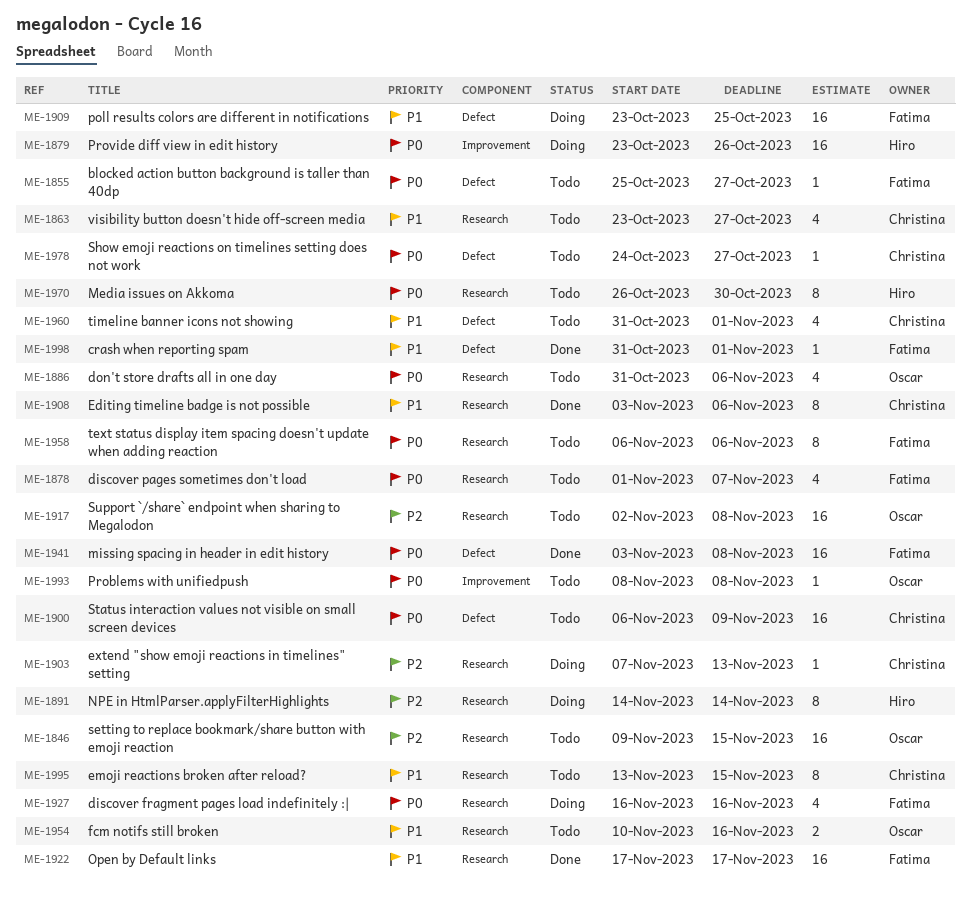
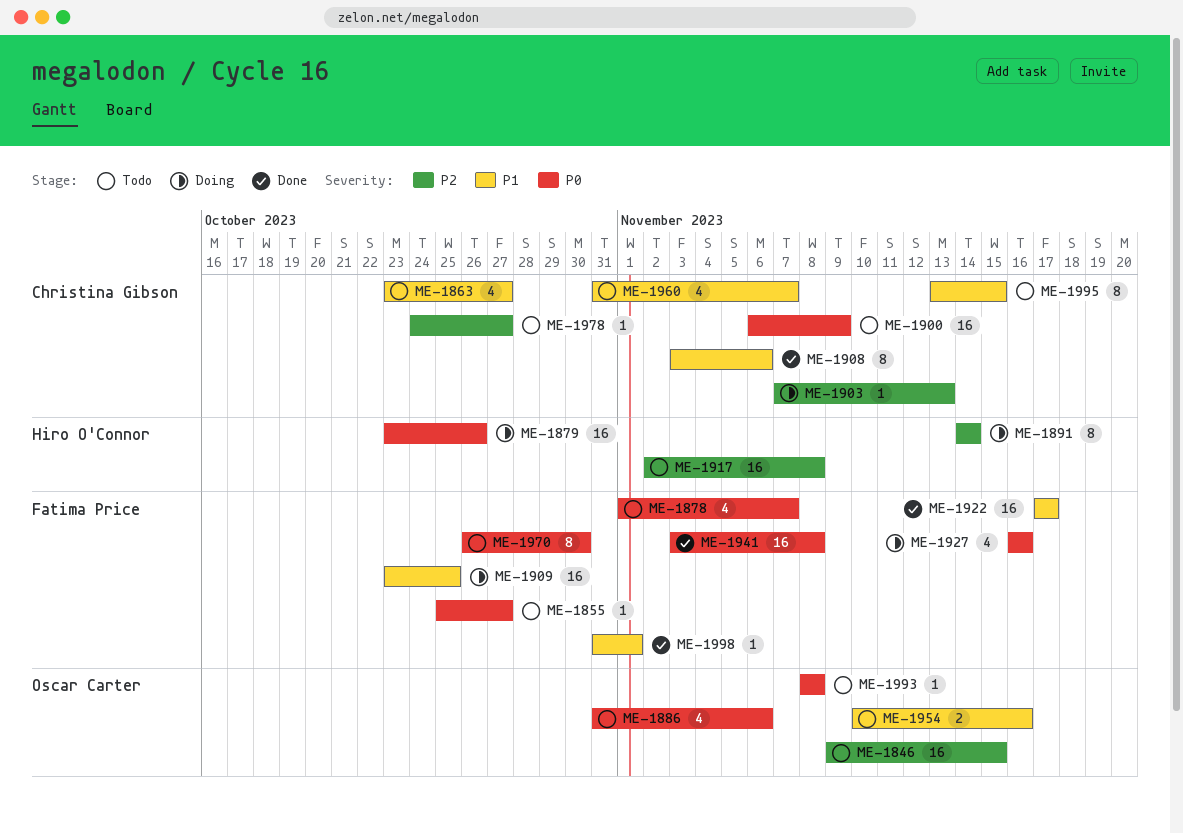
ME-1917, owner: Oscar Carter -> Hiro O'Connor
ME-1958: present -> none
ME-1960, due: Nov 1 -> Nov 7
ME-1970, owner: Hiro O'Connor -> Fatima Price
ME-1978, priority: P0 -> P2

